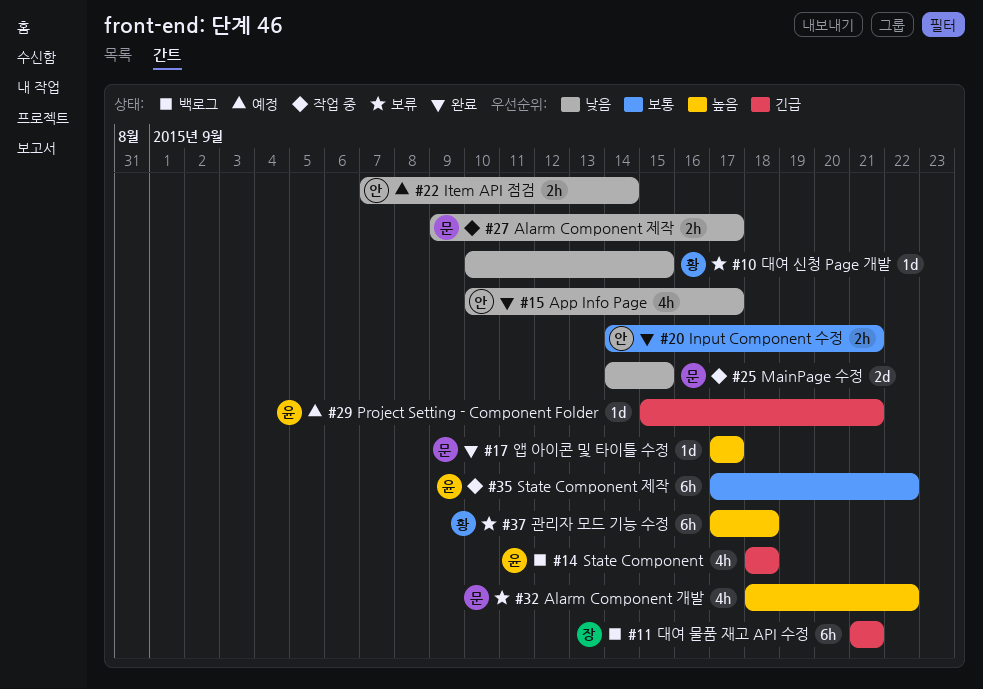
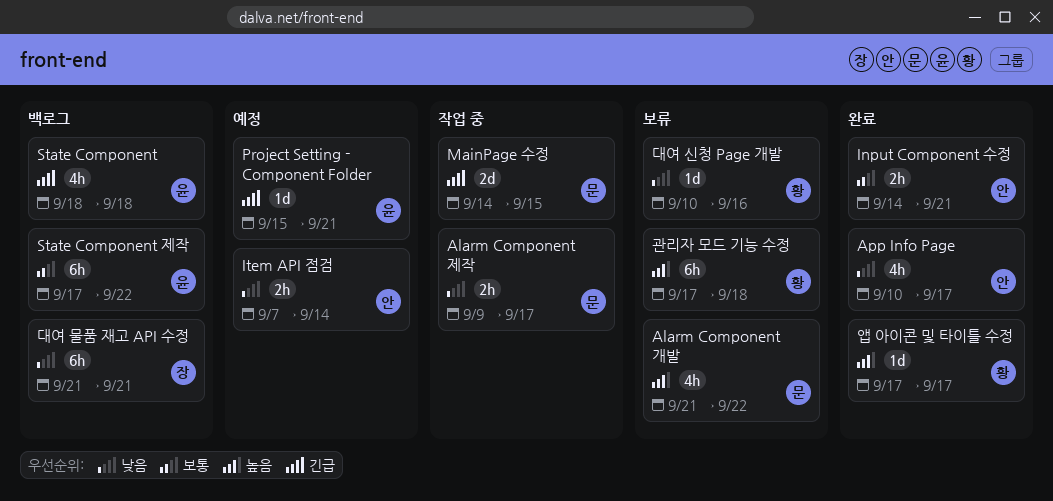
Alarm Component 개발, start: Sep 18 -> Sep 21
MainPage 수정, priority: 낮음 -> 긴급
State Component 제작, status: 작업 중 -> 백로그
대여 물품 재고 API 수정, priority: 긴급 -> 낮음
대여 신청 Page 개발, due: Sep 15 -> Sep 16
앱 아이콘 및 타이틀 수정, owner: 문 -> 황

